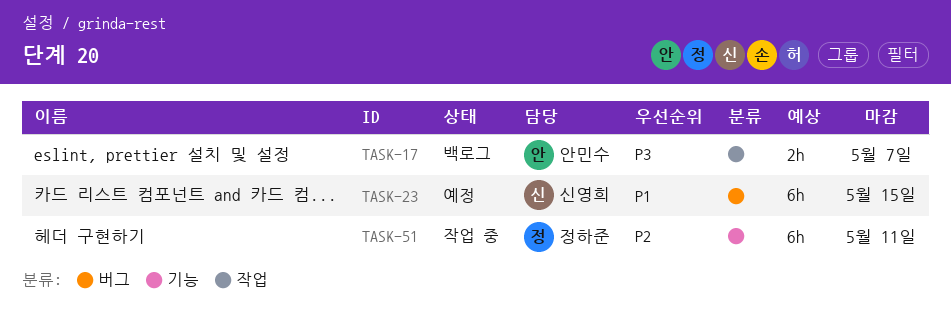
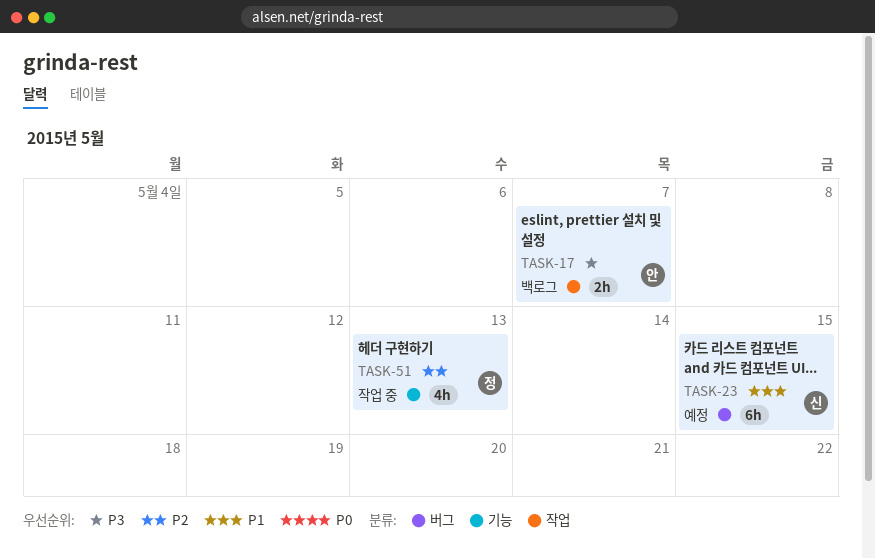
TASK-51, estimate: 6h -> 4h
TASK-51, due: May 11 -> May 13

